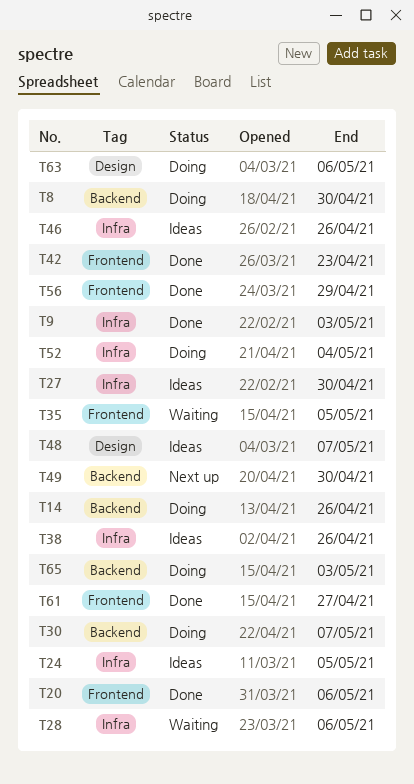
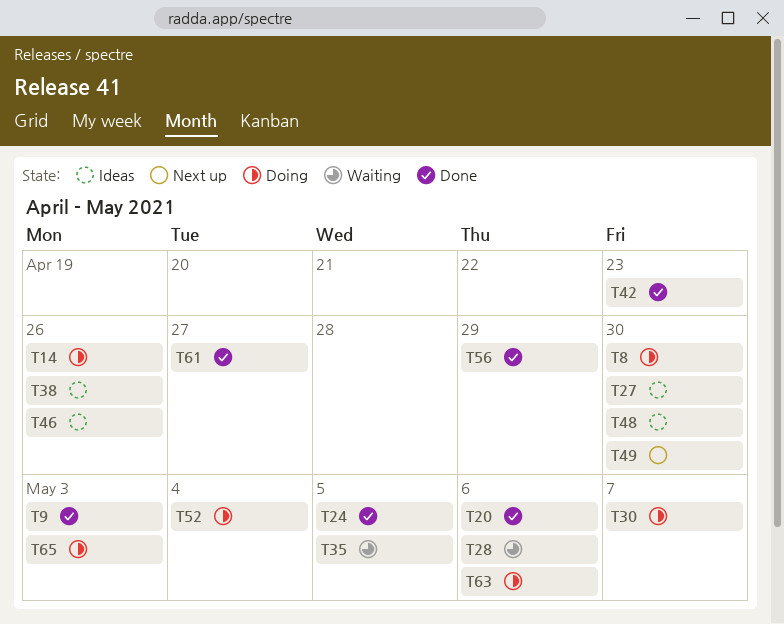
T24, status: Ideas -> Done
T48, due: May 7 -> Apr 30

